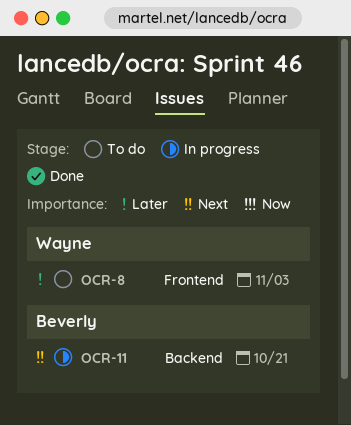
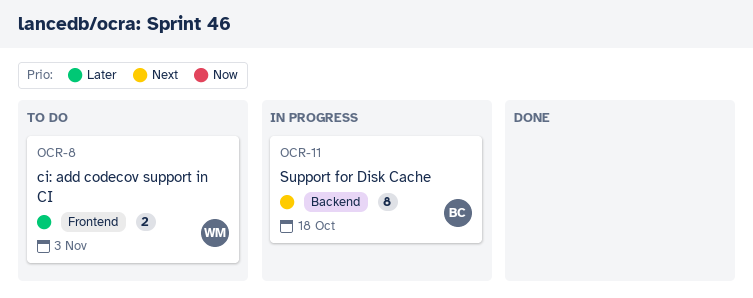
OCR-11, due: Oct 21 -> Oct 18

